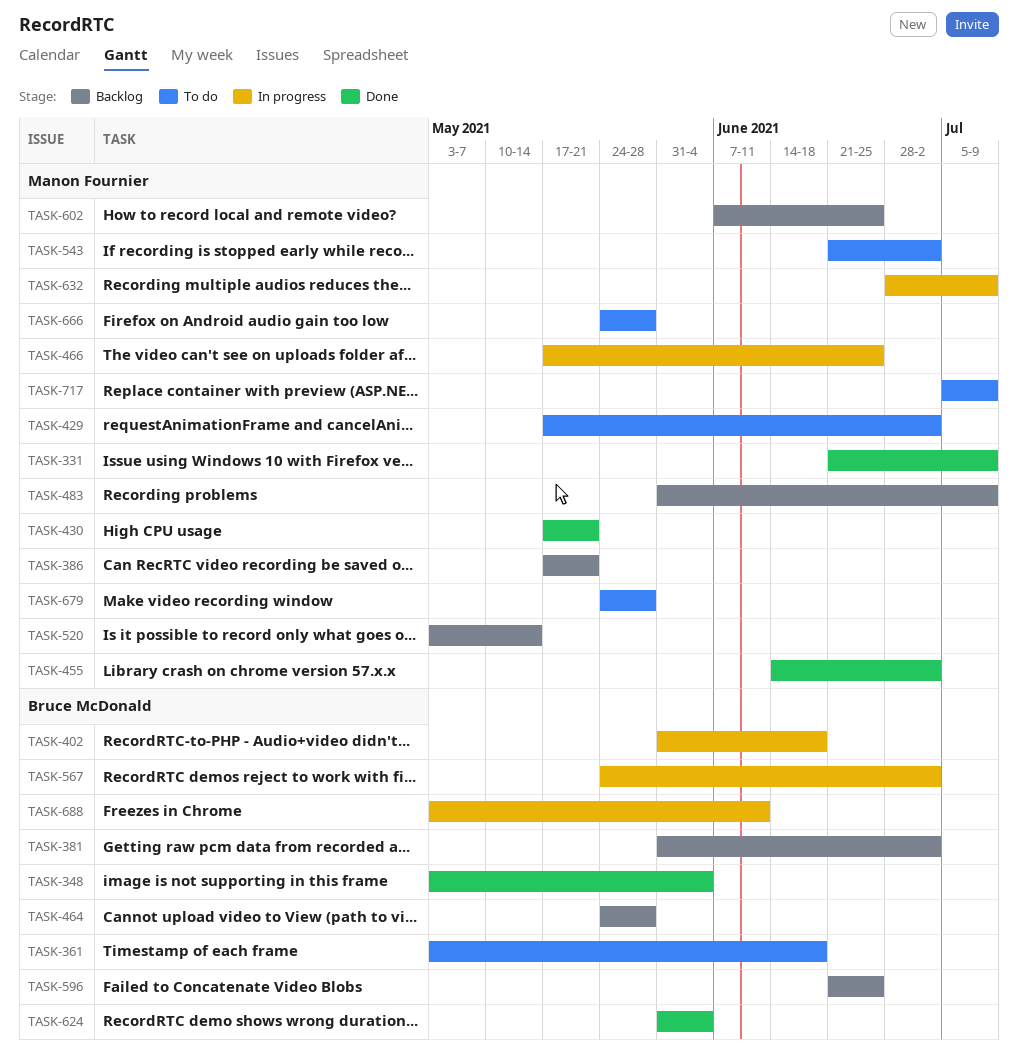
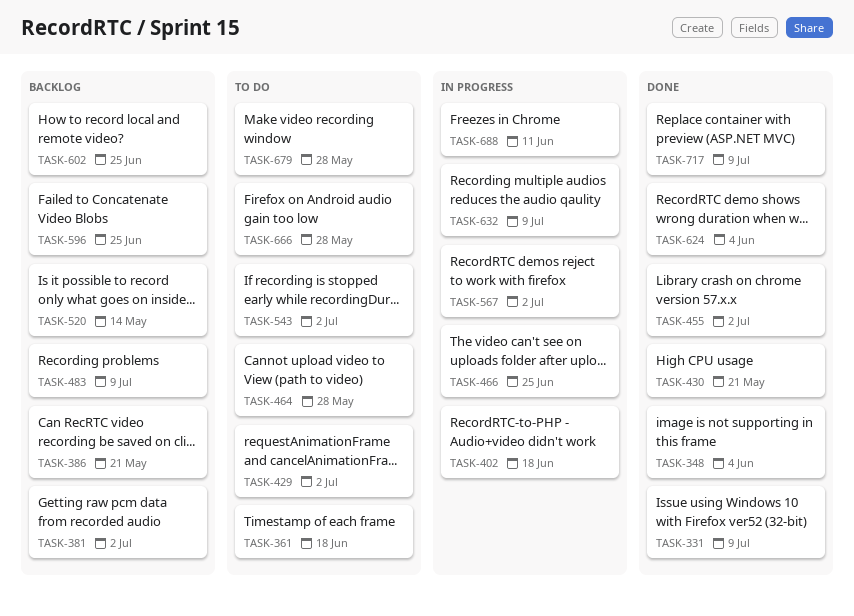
TASK-464, status: Backlog -> To do
TASK-717, status: To do -> Done

